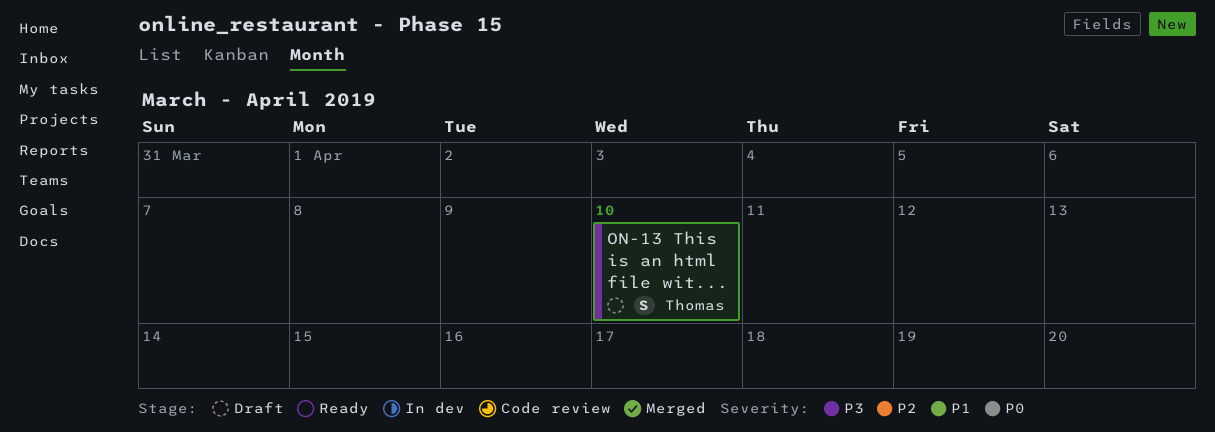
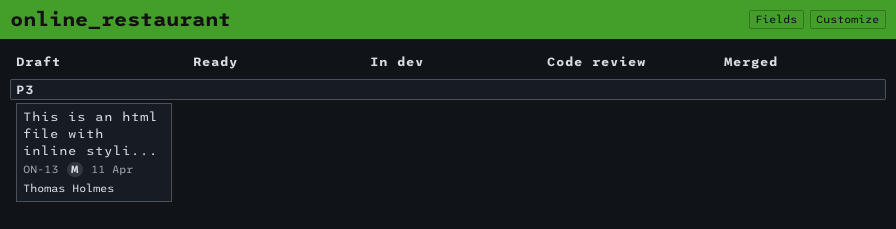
ON-13, estimate: S -> M
ON-13, due: Apr 10 -> Apr 11

